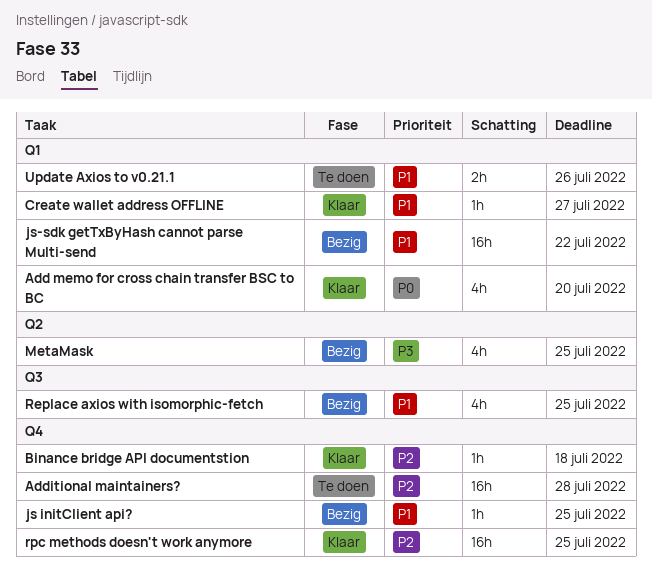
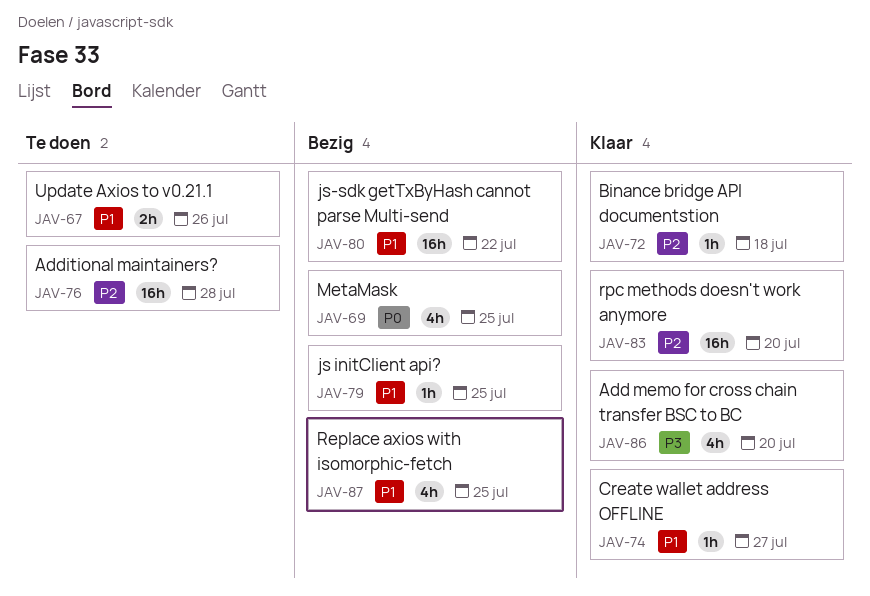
Add memo for cross chain transfer BSC to BC, priority: P0 -> P3
MetaMask, priority: P3 -> P0
rpc methods doesn't work anymore, due: Jul 25 -> Jul 20

